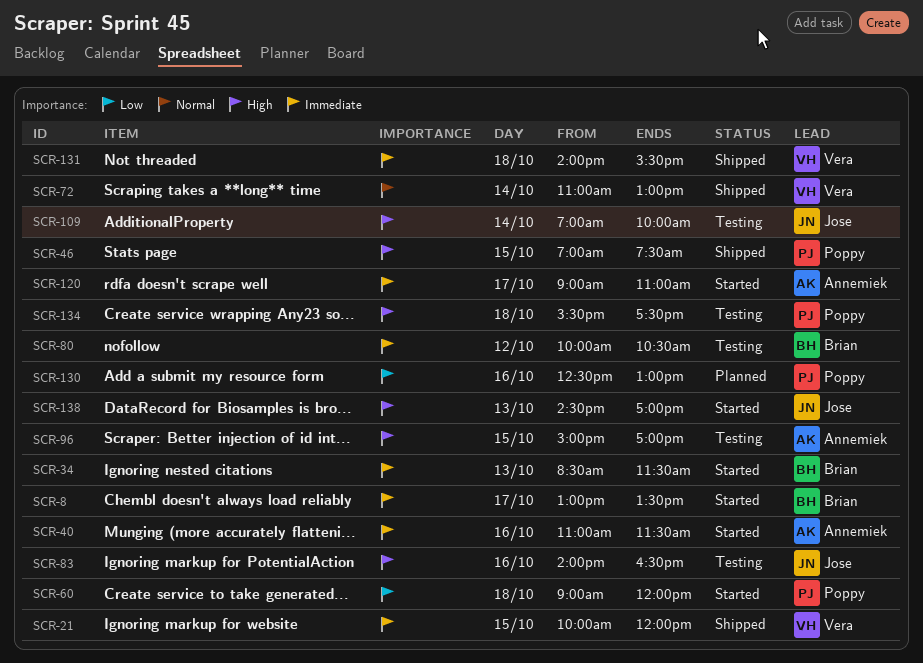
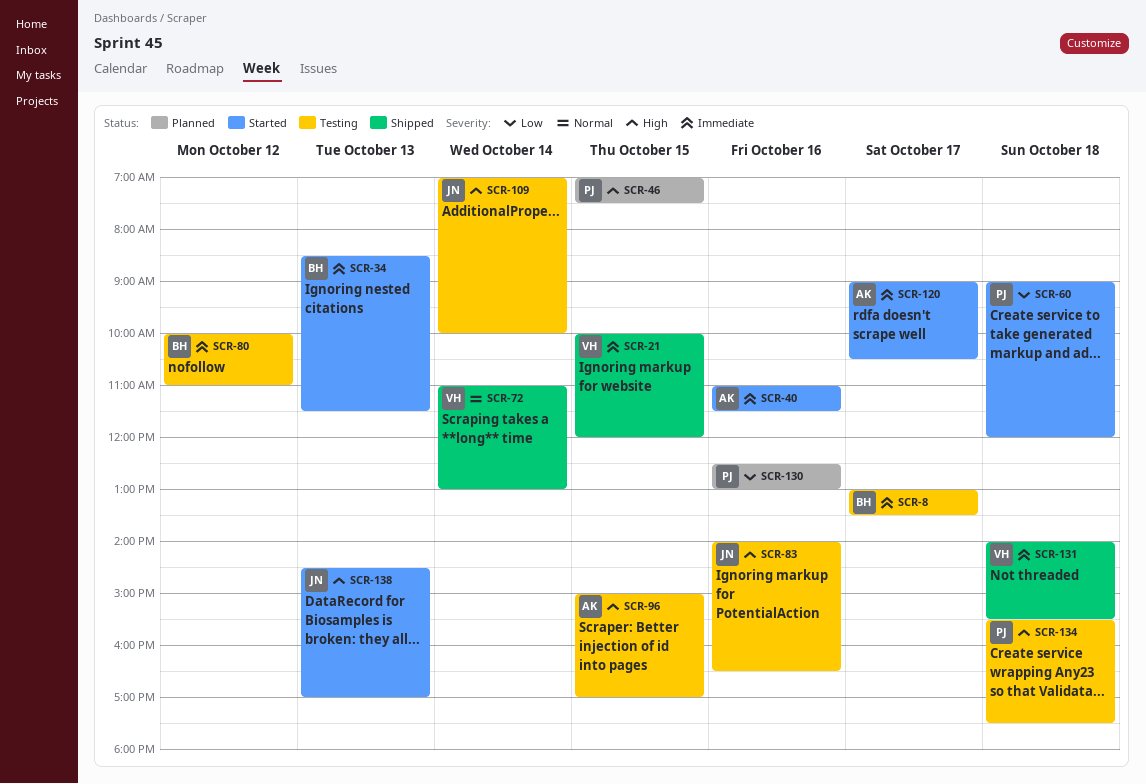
SCR-8, status: Started -> Testing
SCR-46, status: Shipped -> Planned
SCR-80, ends: 10:30 -> 11:00
SCR-120, ends: 11:00 -> 10:30

